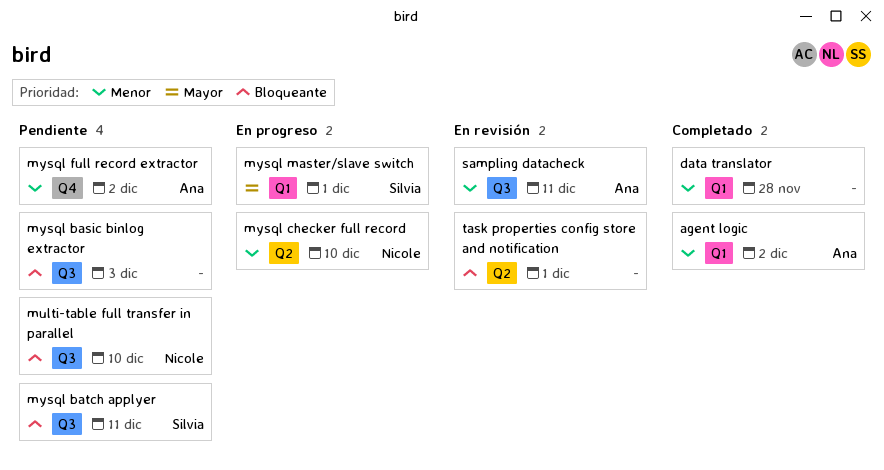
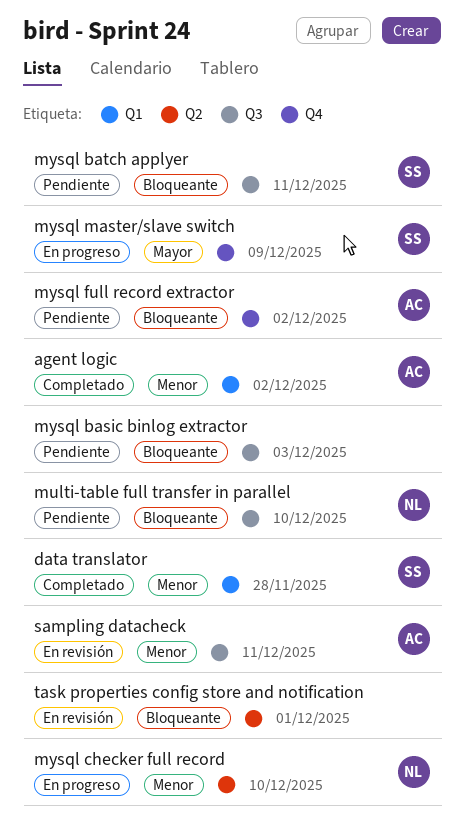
data translator, owner: none -> Silvia
mysql full record extractor, priority: Menor -> Bloqueante
mysql master/slave switch, label: Q1 -> Q4
mysql master/slave switch, due: Dec 1 -> Dec 9

